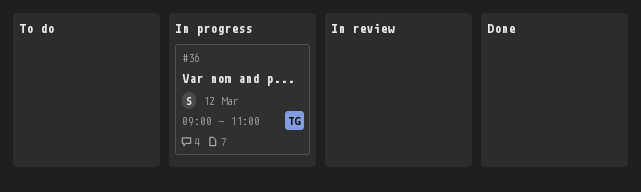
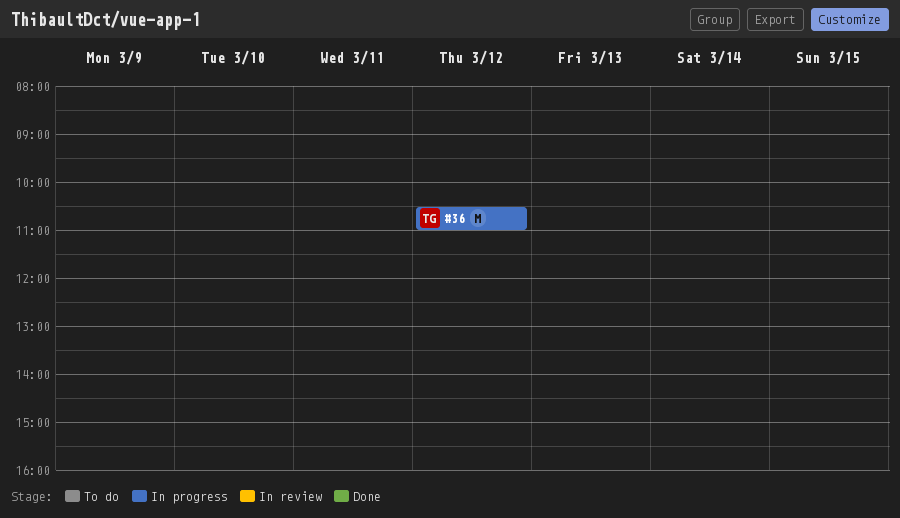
#36, estimate: S -> M
#36, begins: 09:00 -> 10:30

